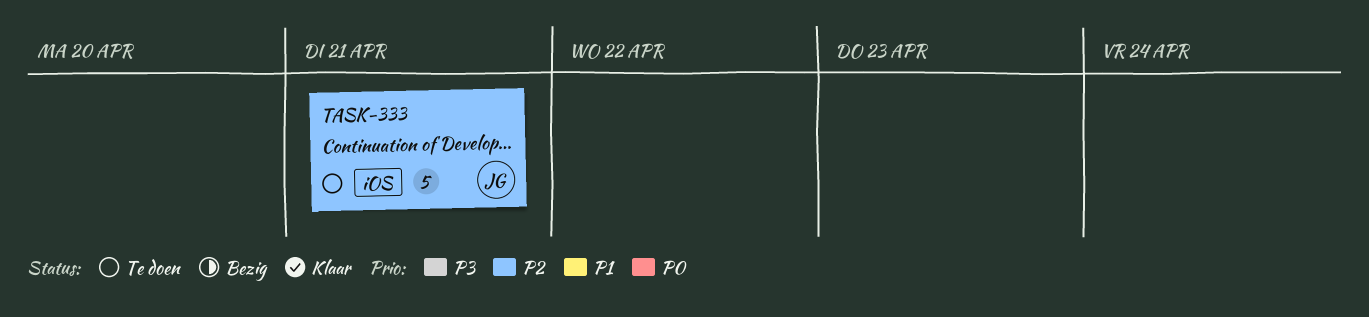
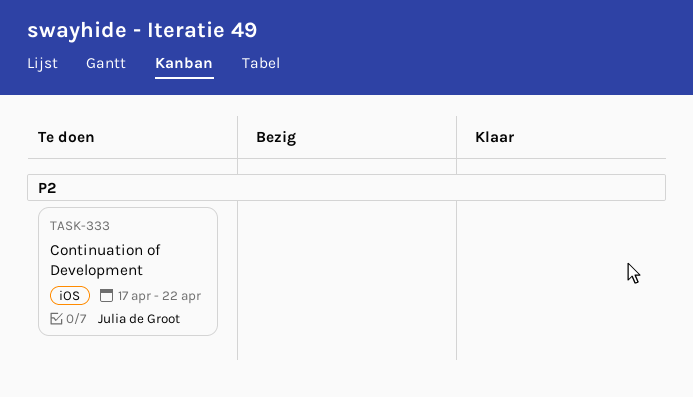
TASK-333, due: Apr 21 -> Apr 22

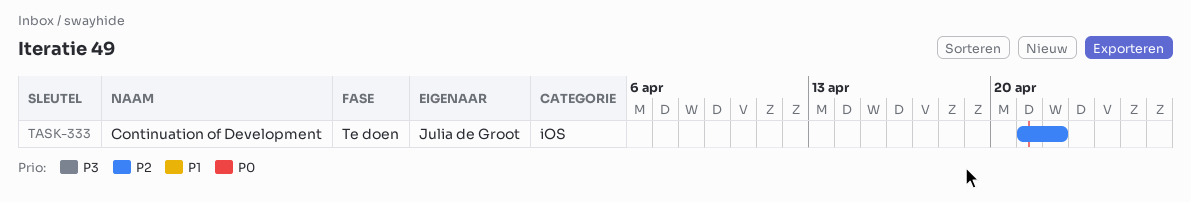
TASK-333, start: Apr 17 -> Apr 21

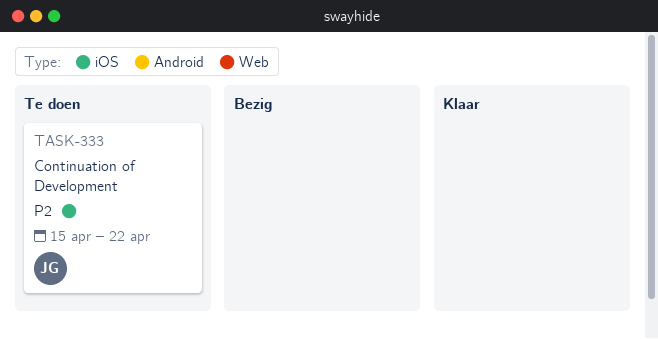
TASK-333, start: Apr 21 -> Apr 15

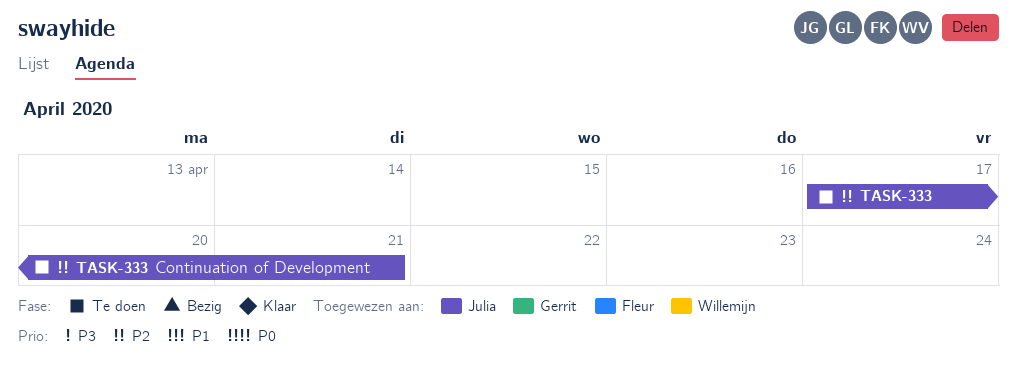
TASK-333, start: Apr 15 -> Apr 17
TASK-333, due: Apr 22 -> Apr 21

